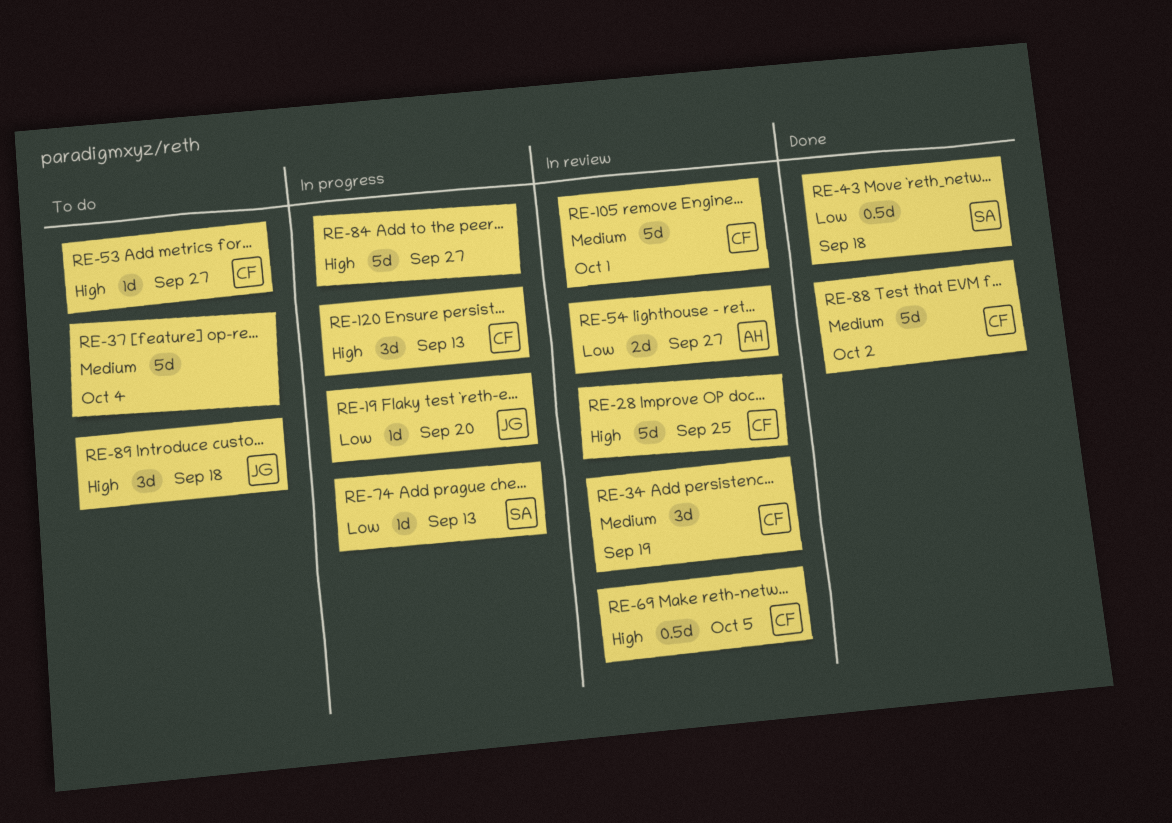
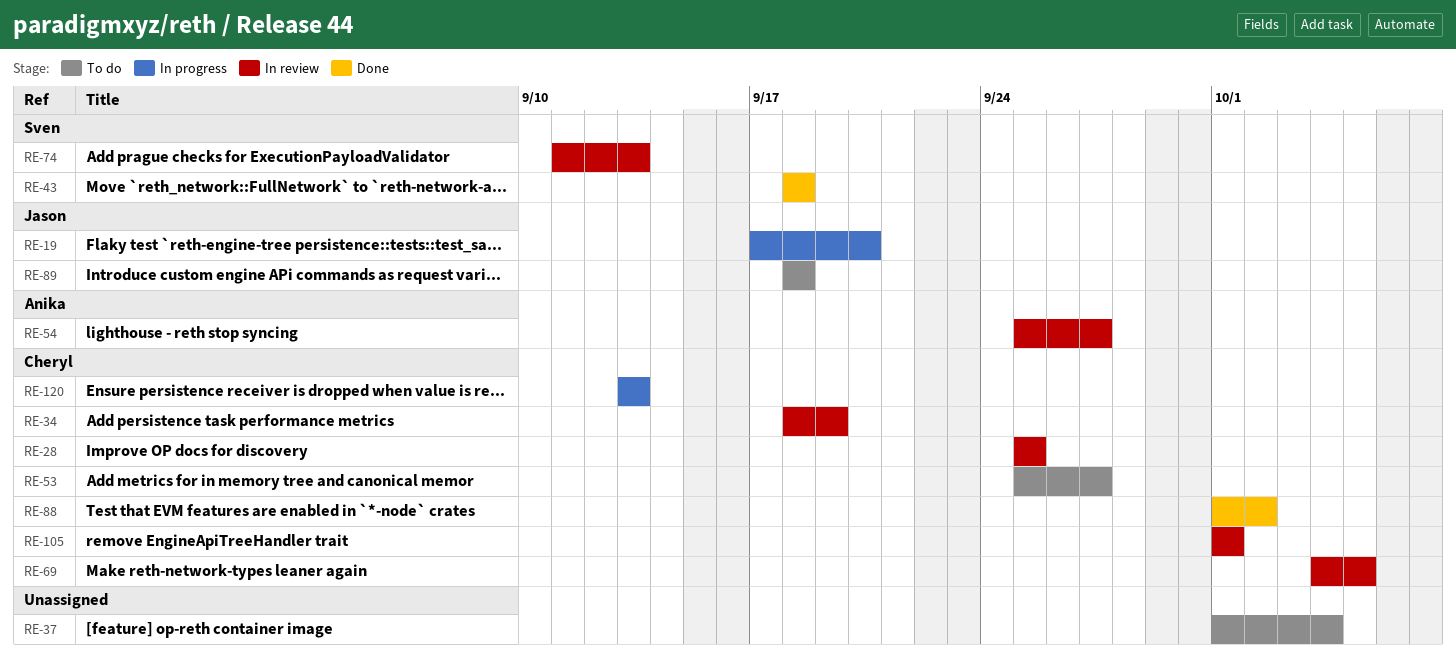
RE-74, status: In progress -> In review
RE-84: present -> none

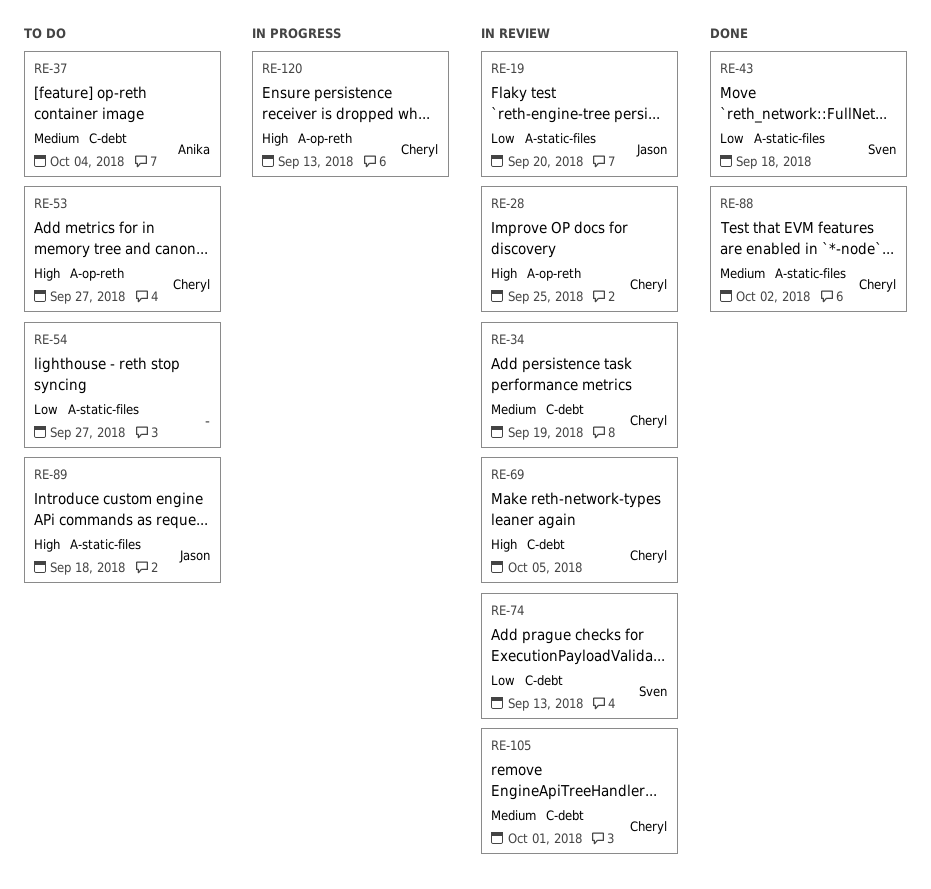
RE-19, status: In progress -> In review
RE-37, owner: none -> Anika
RE-54, status: In review -> To do
RE-54, owner: Anika -> none

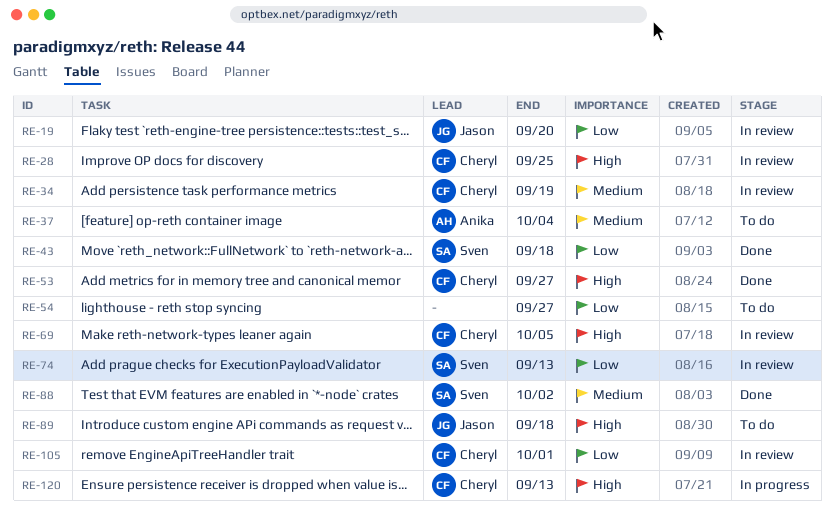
RE-53, status: To do -> Done
RE-88, owner: Cheryl -> Sven
RE-105, priority: Medium -> Low

